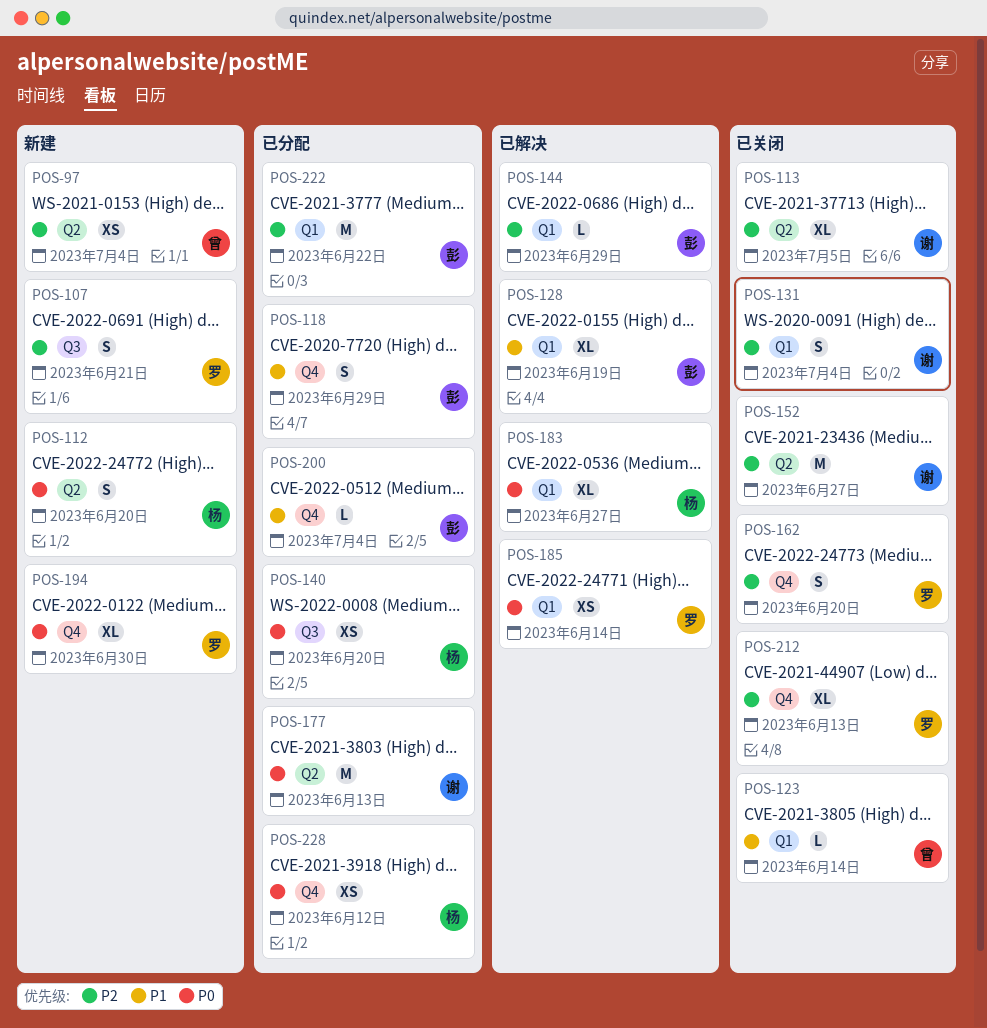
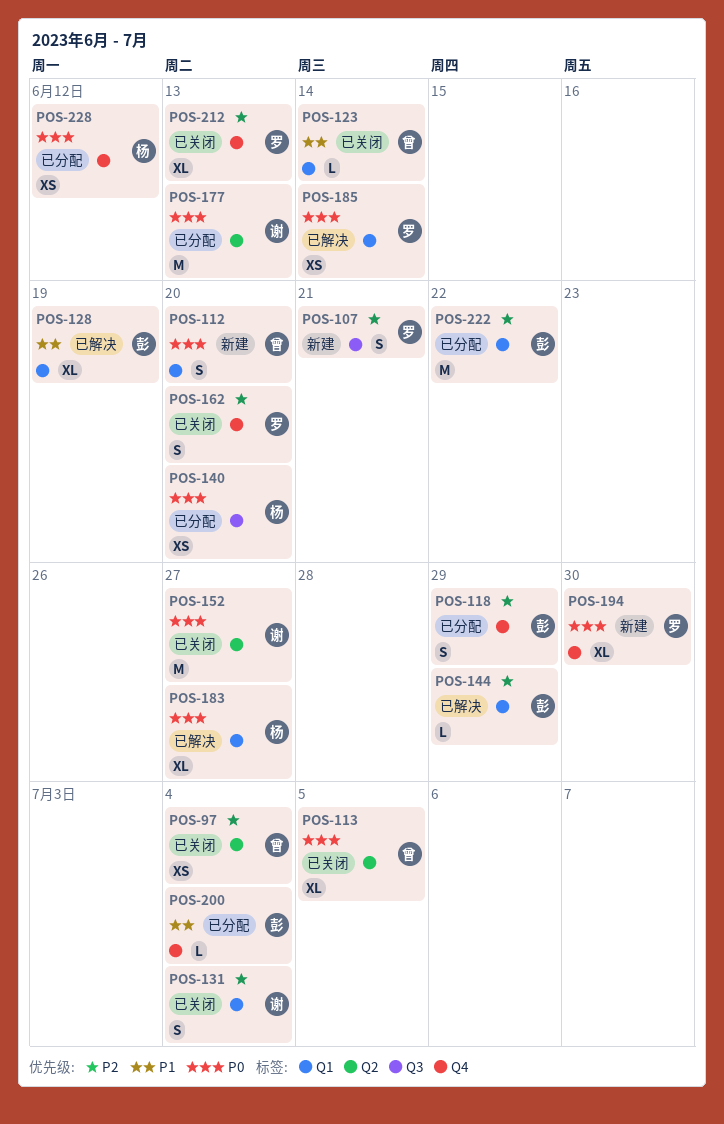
POS-97, status: 新建 -> 已关闭
POS-112, owner: 杨 -> 曾
POS-112, label: Q2 -> Q1
POS-113, owner: 谢 -> 曾
POS-113, priority: P2 -> P0
POS-118, priority: P1 -> P2
POS-152, priority: P2 -> P0

